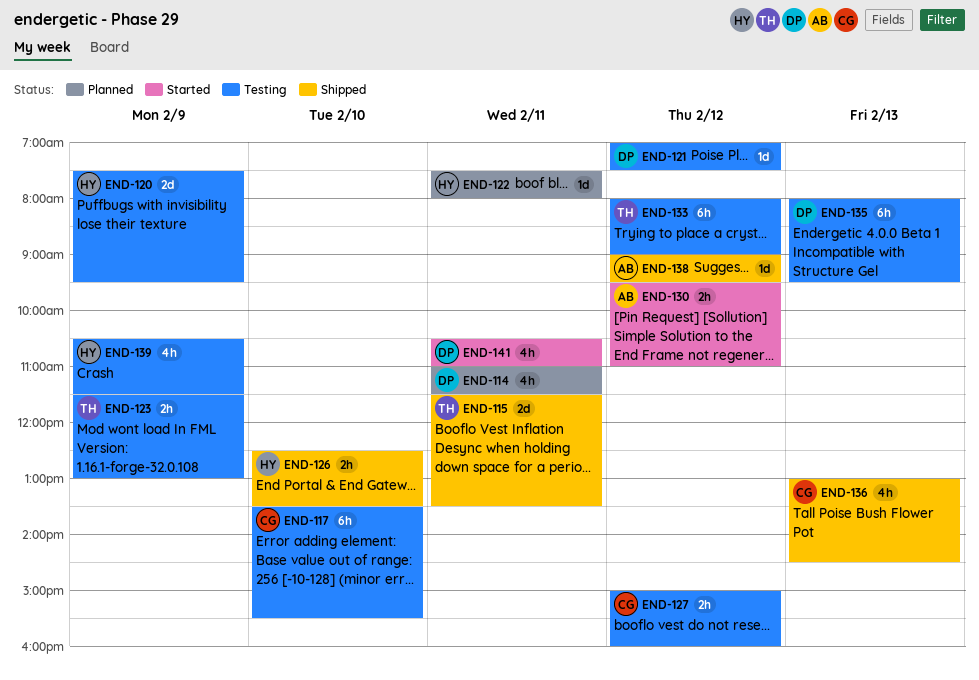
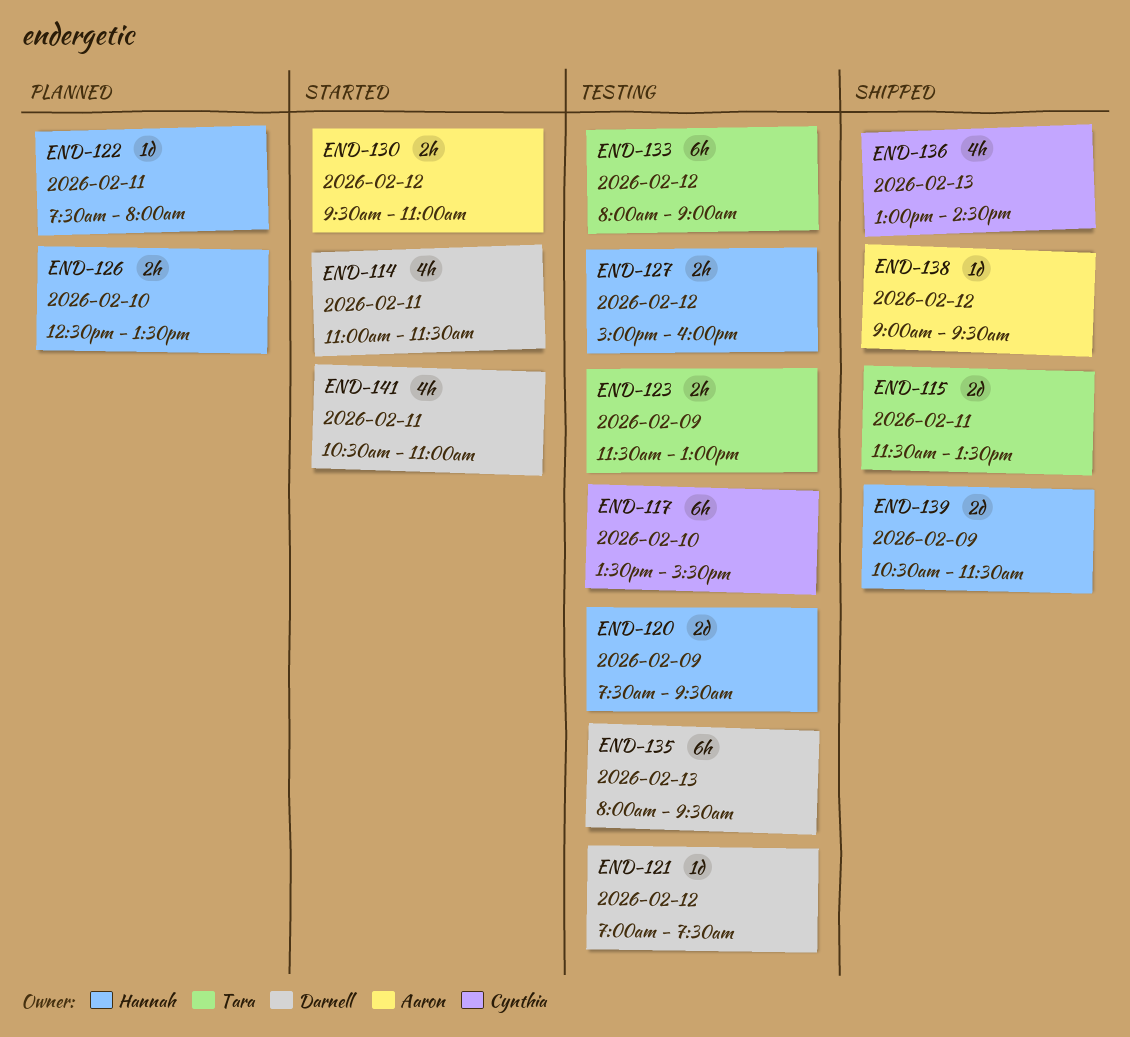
END-114, status: Planned -> Started
END-126, status: Shipped -> Planned
END-127, owner: Cynthia -> Hannah
END-139, status: Testing -> Shipped
END-139, estimate: 4h -> 2d

